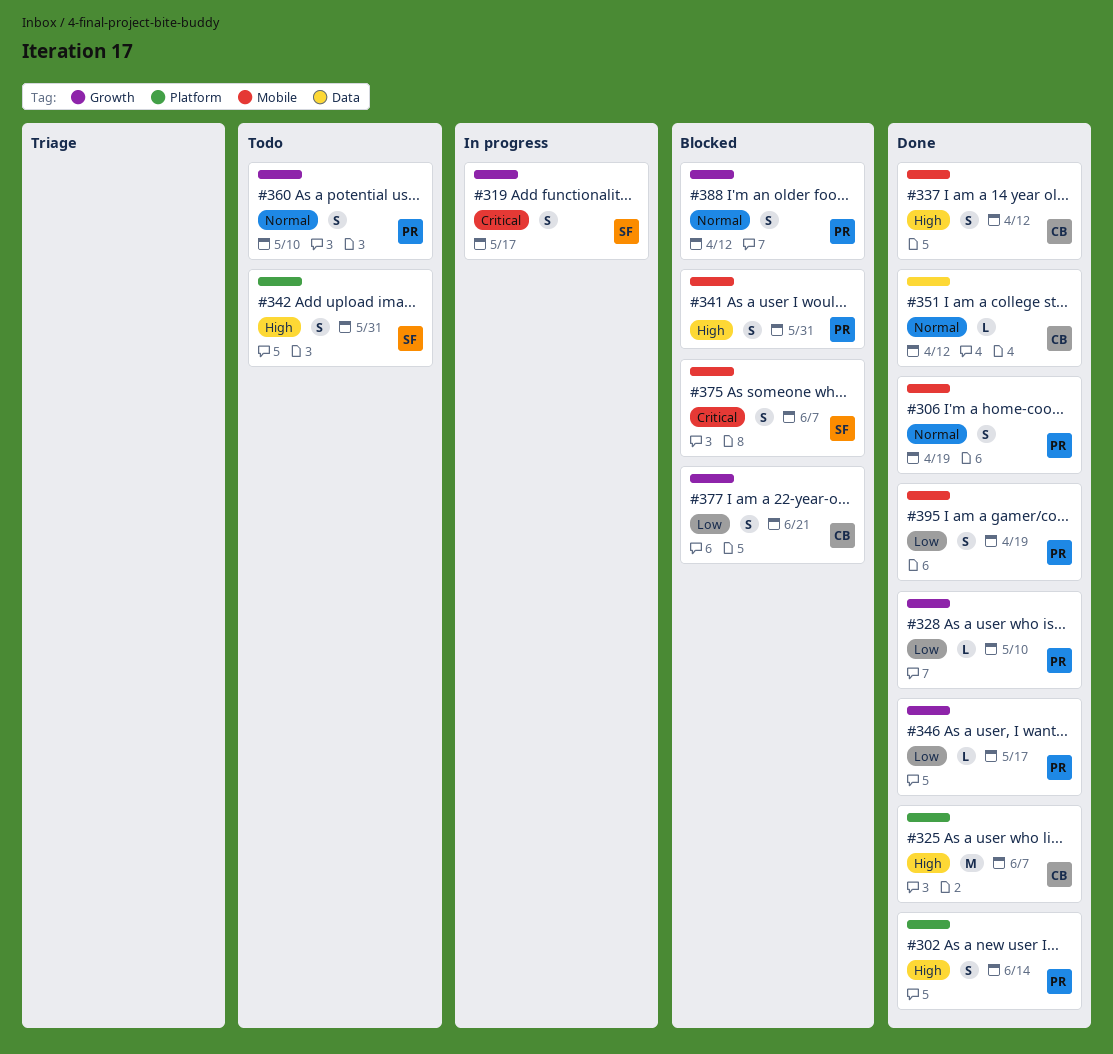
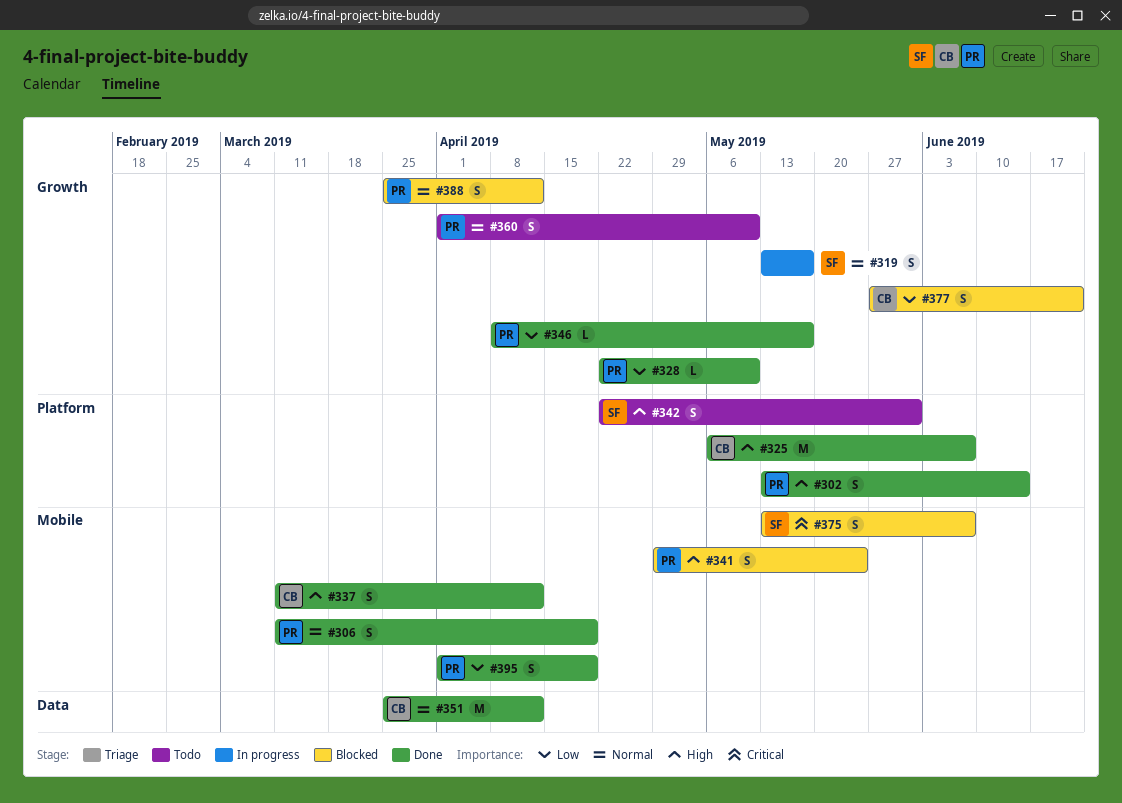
#319, priority: Critical -> Normal
#341, due: May 31 -> May 24
#351, estimate: L -> M

